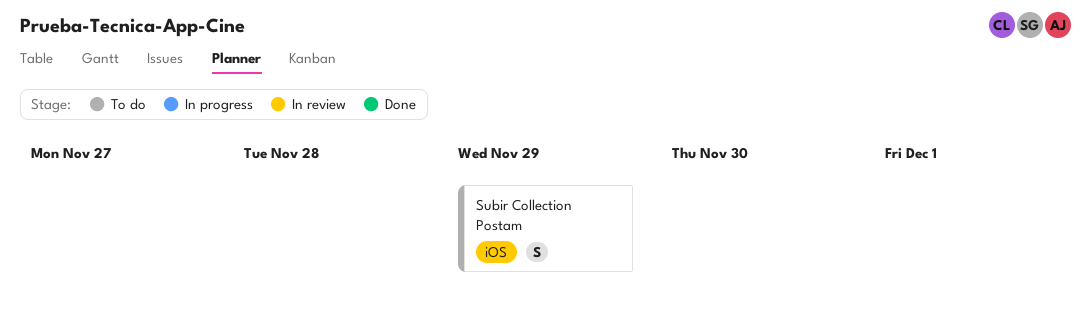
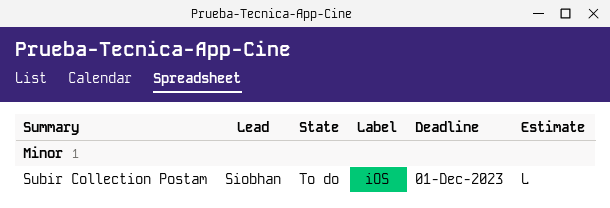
Subir Collection Postam, estimate: S -> L
Subir Collection Postam, due: Nov 29 -> Dec 1

